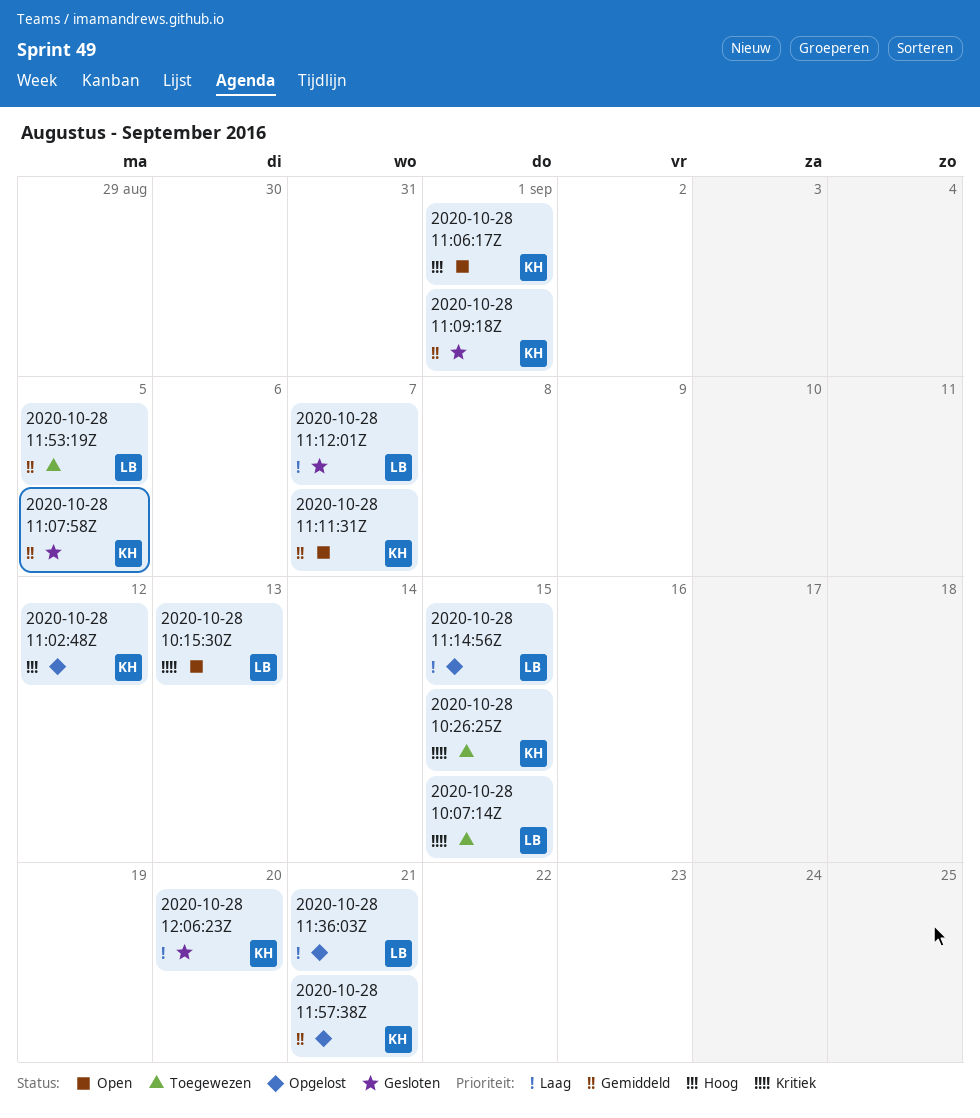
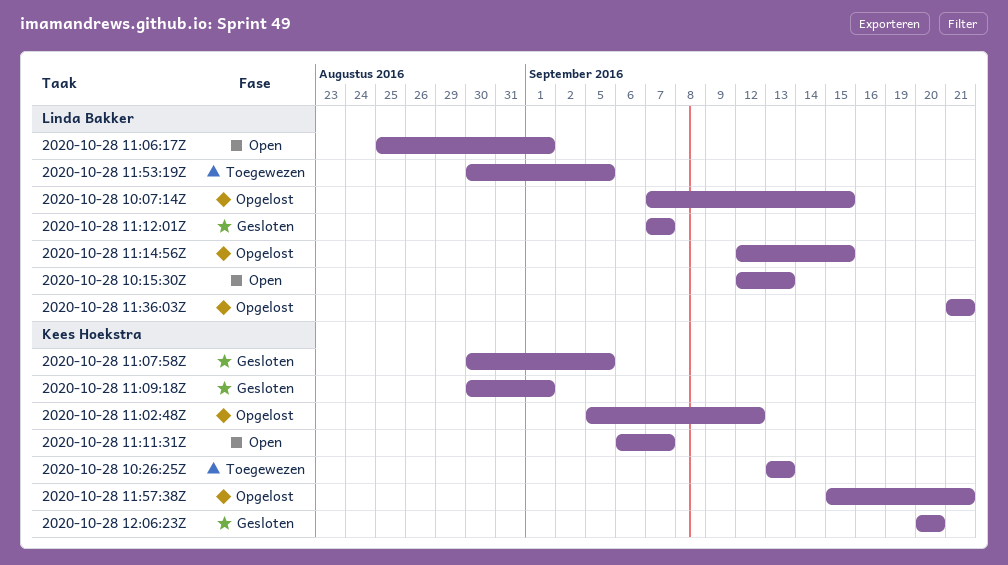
2020-10-28 10:07:14Z, status: Toegewezen -> Opgelost
2020-10-28 10:26:25Z, due: Sep 15 -> Sep 13
2020-10-28 11:06:17Z, owner: Kees Hoekstra -> Linda Bakker

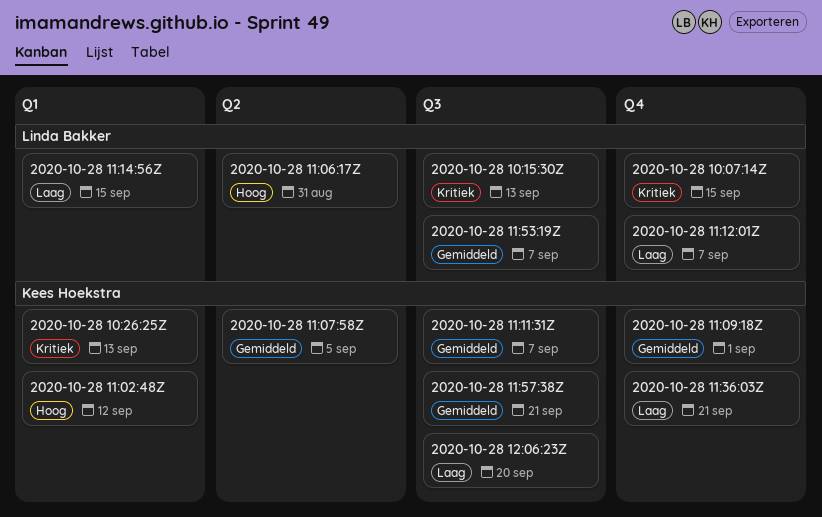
2020-10-28 11:06:17Z, due: Sep 1 -> Aug 31
2020-10-28 11:36:03Z, owner: Linda Bakker -> Kees Hoekstra
2020-10-28 11:53:19Z, due: Sep 5 -> Sep 7

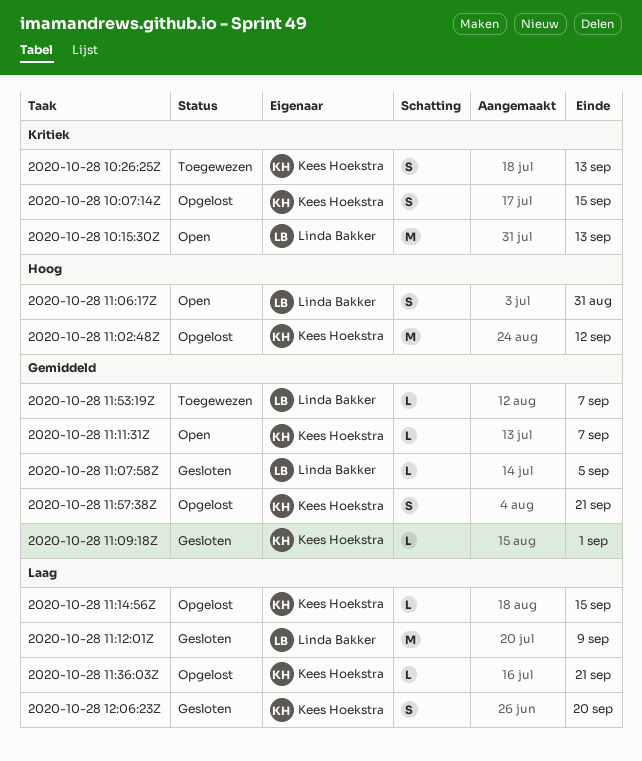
2020-10-28 10:07:14Z, owner: Linda Bakker -> Kees Hoekstra
2020-10-28 11:07:58Z, owner: Kees Hoekstra -> Linda Bakker
2020-10-28 11:12:01Z, due: Sep 7 -> Sep 9
2020-10-28 11:14:56Z, owner: Linda Bakker -> Kees Hoekstra

